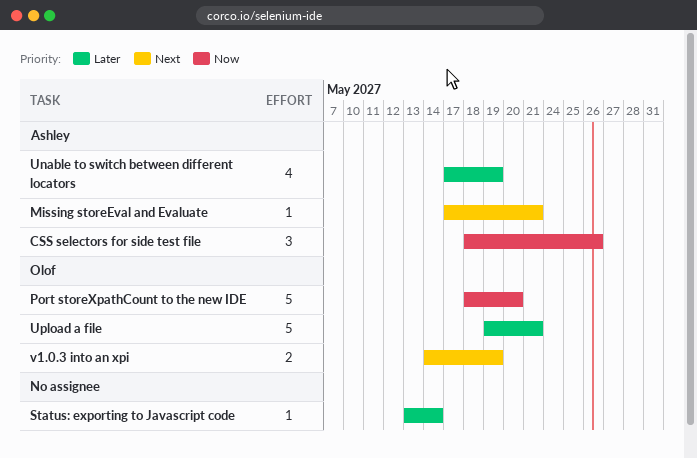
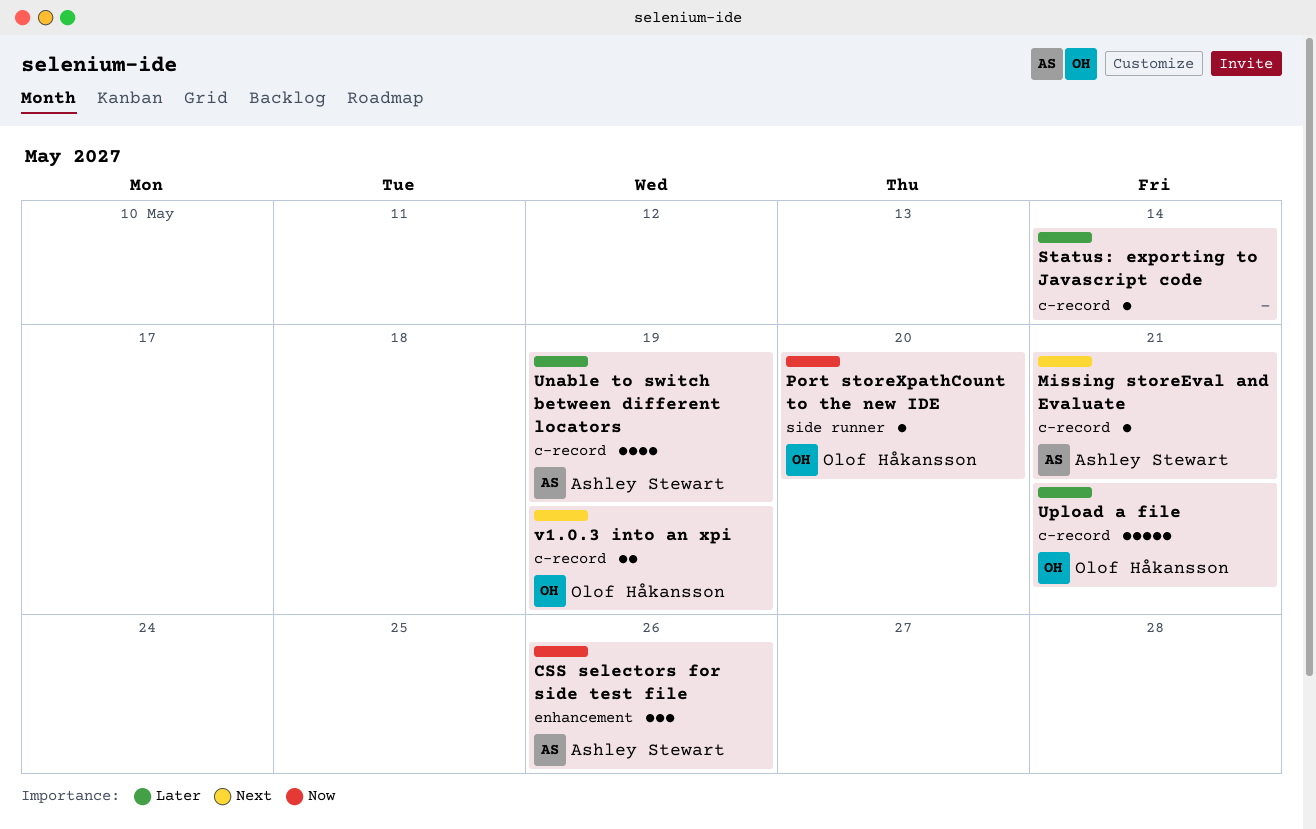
Port storeXpathCount to the new IDE, estimate: 5 -> 1

